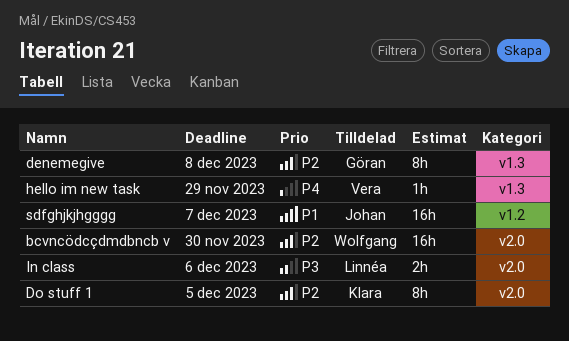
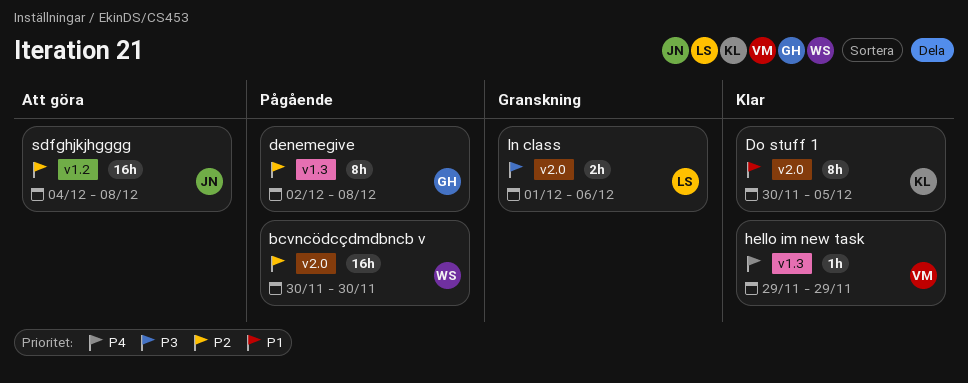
Do stuff 1, priority: P2 -> P1
sdfghjkjhgggg, priority: P1 -> P2
sdfghjkjhgggg, due: Dec 7 -> Dec 8

